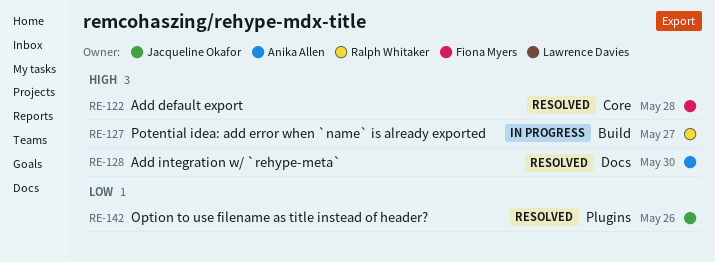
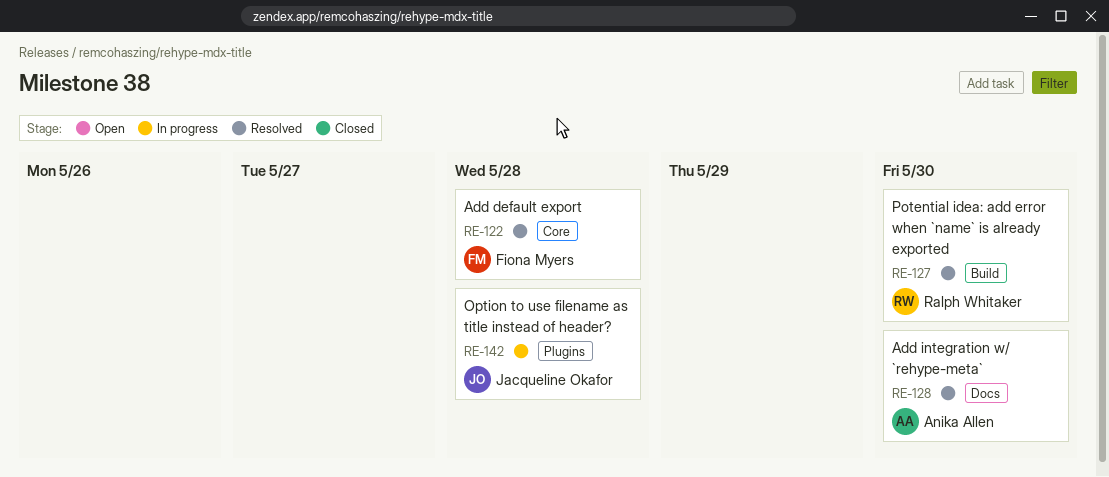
RE-127, status: In progress -> Resolved
RE-127, due: May 27 -> May 30
RE-142, status: Resolved -> In progress
RE-142, due: May 26 -> May 28

